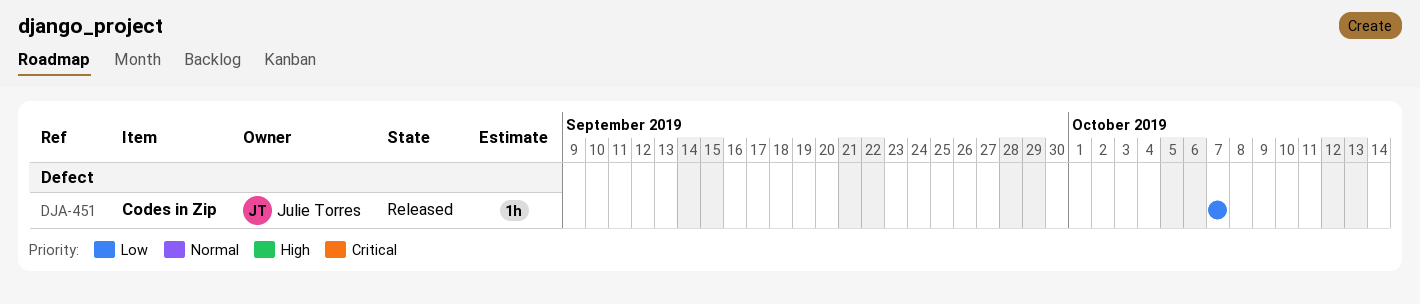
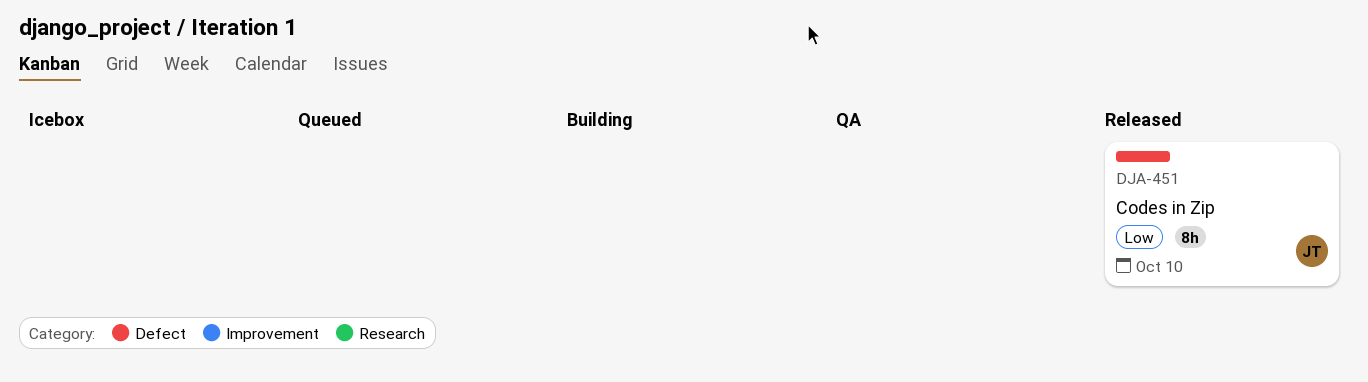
DJA-451, estimate: 1h -> 8h
DJA-451, due: Oct 7 -> Oct 10

